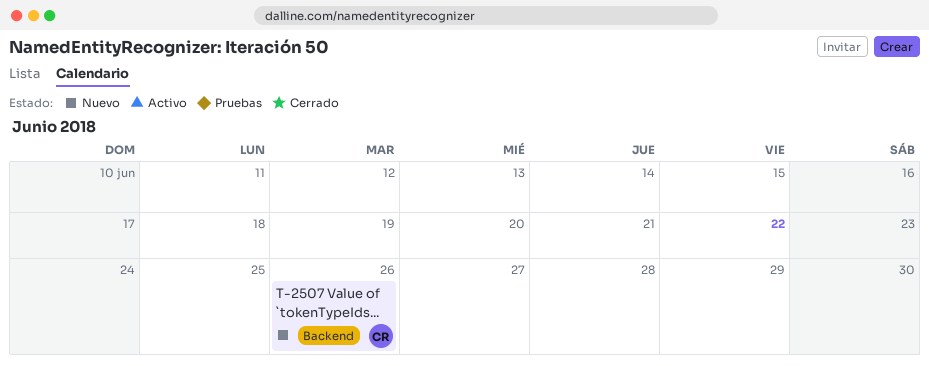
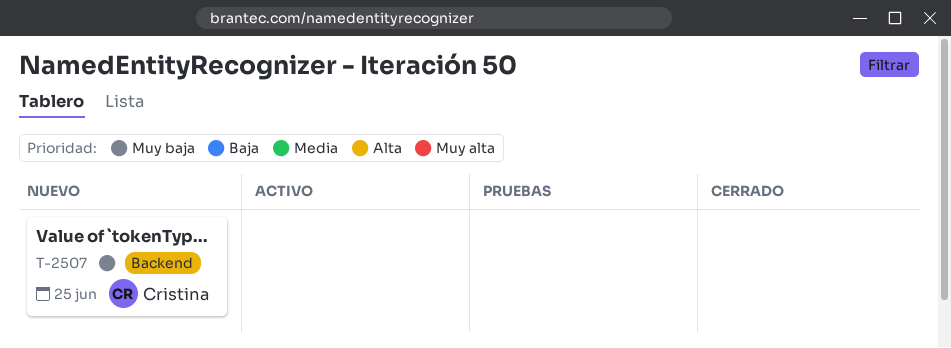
T-2507, due: Jun 26 -> Jun 25

